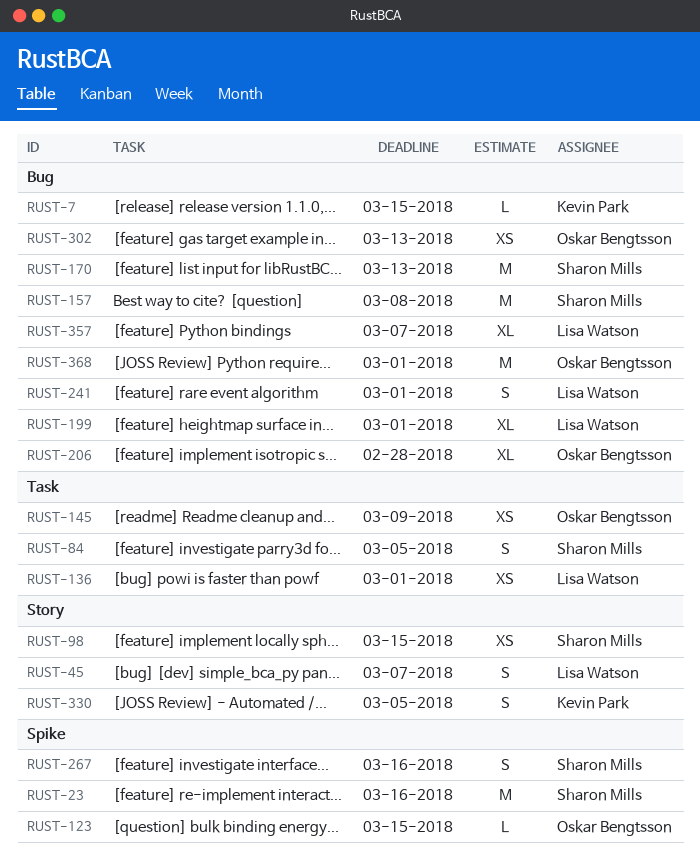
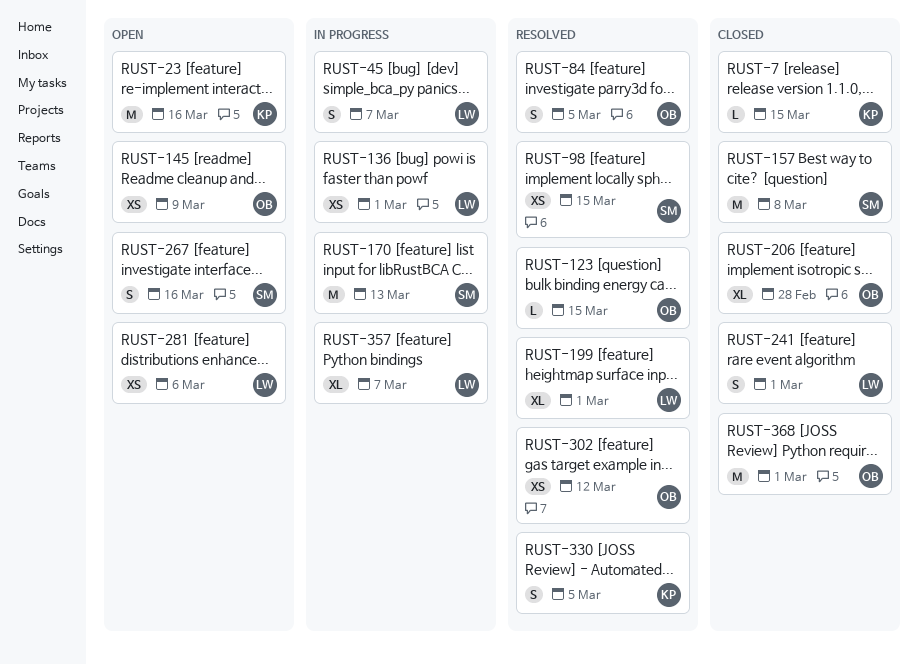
RUST-23, owner: Sharon Mills -> Kevin Park
RUST-84, owner: Sharon Mills -> Oskar Bengtsson
RUST-281: none -> present
RUST-302, due: Mar 13 -> Mar 12

